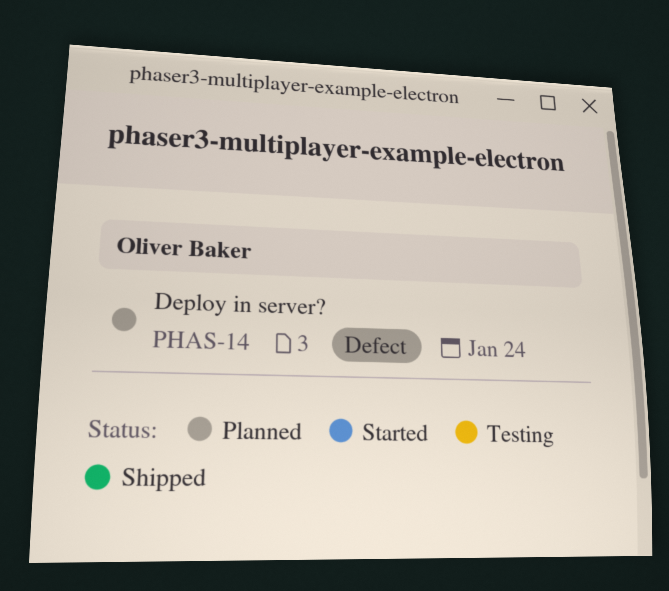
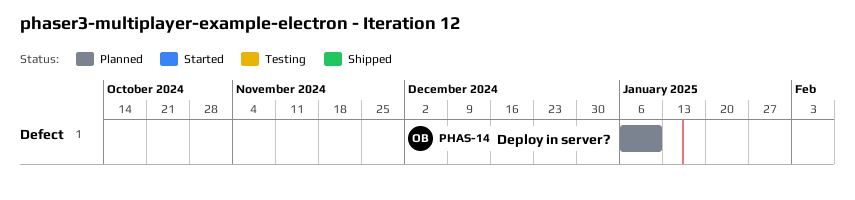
PHAS-14, due: Jan 24 -> Jan 10

